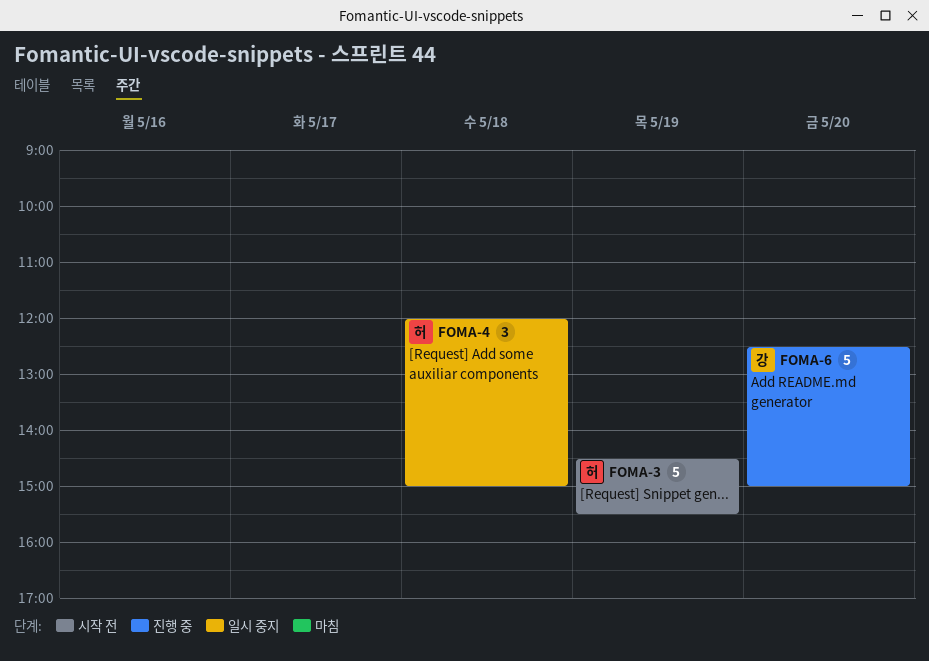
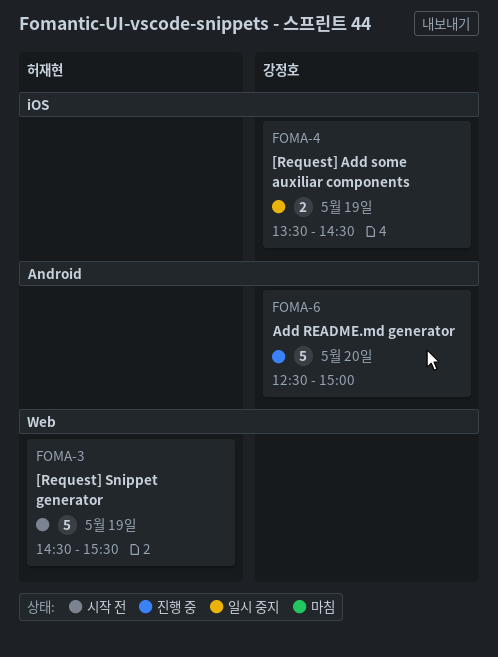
FOMA-4, owner: 허재현 -> 강정호
FOMA-4, estimate: 3 -> 2
FOMA-4, day: May 18 -> May 19
FOMA-4, begins: 12:00 -> 13:30
FOMA-4, ends: 15:00 -> 14:30

